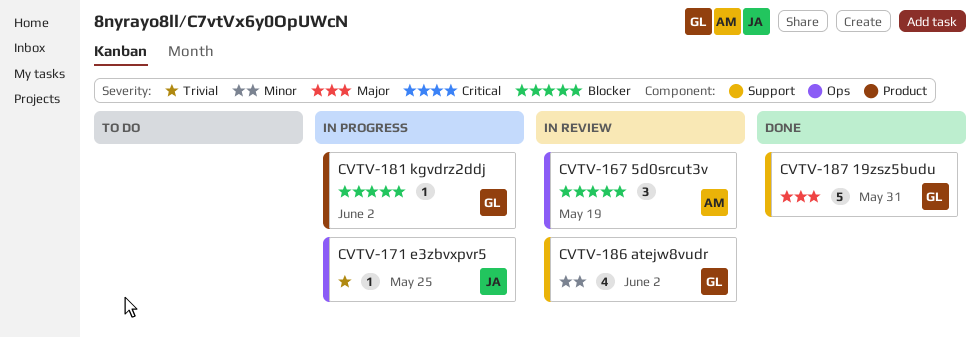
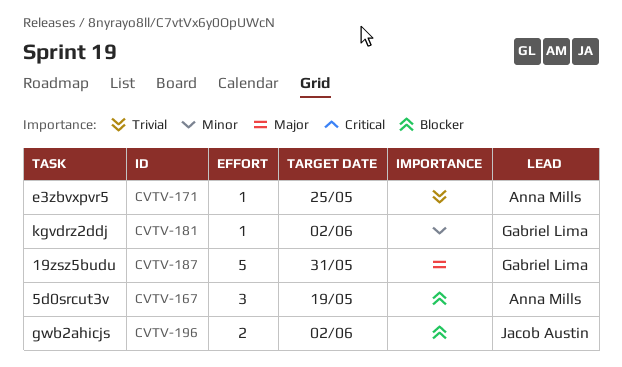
CVTV-171, owner: Jacob Austin -> Anna Mills
CVTV-181, priority: Blocker -> Minor
CVTV-186: present -> none
CVTV-196: none -> present

